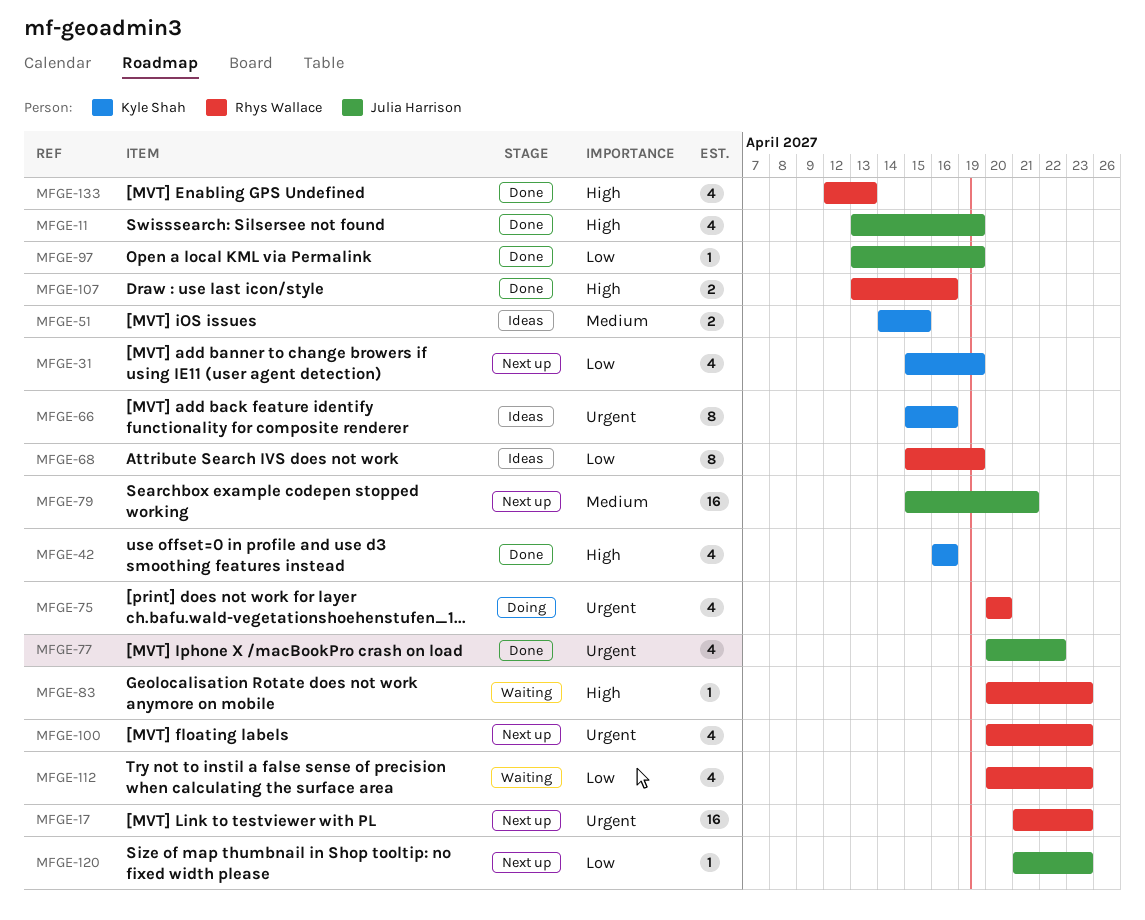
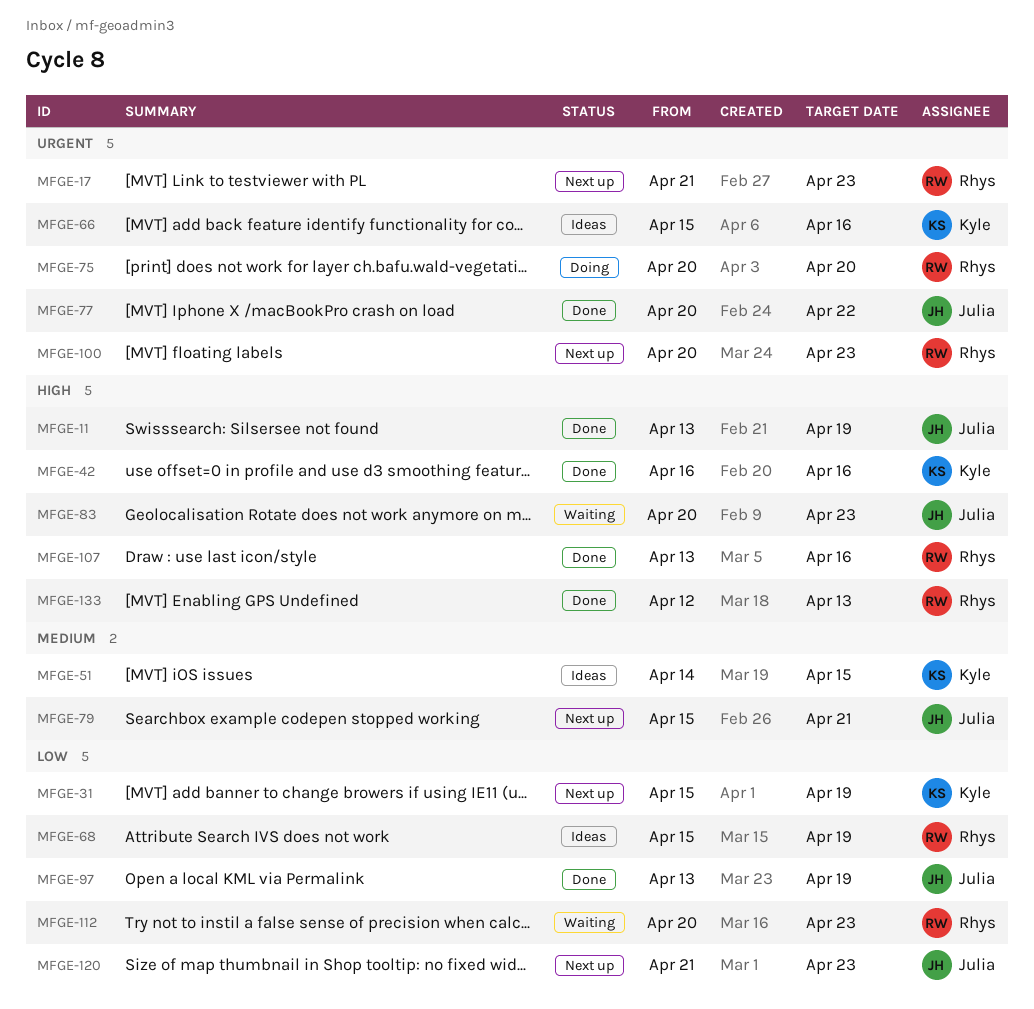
MFGE-83, owner: Rhys Wallace -> Julia Harrison

